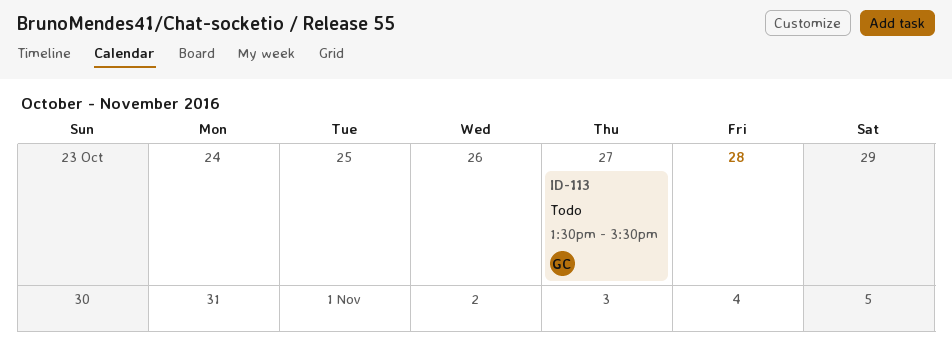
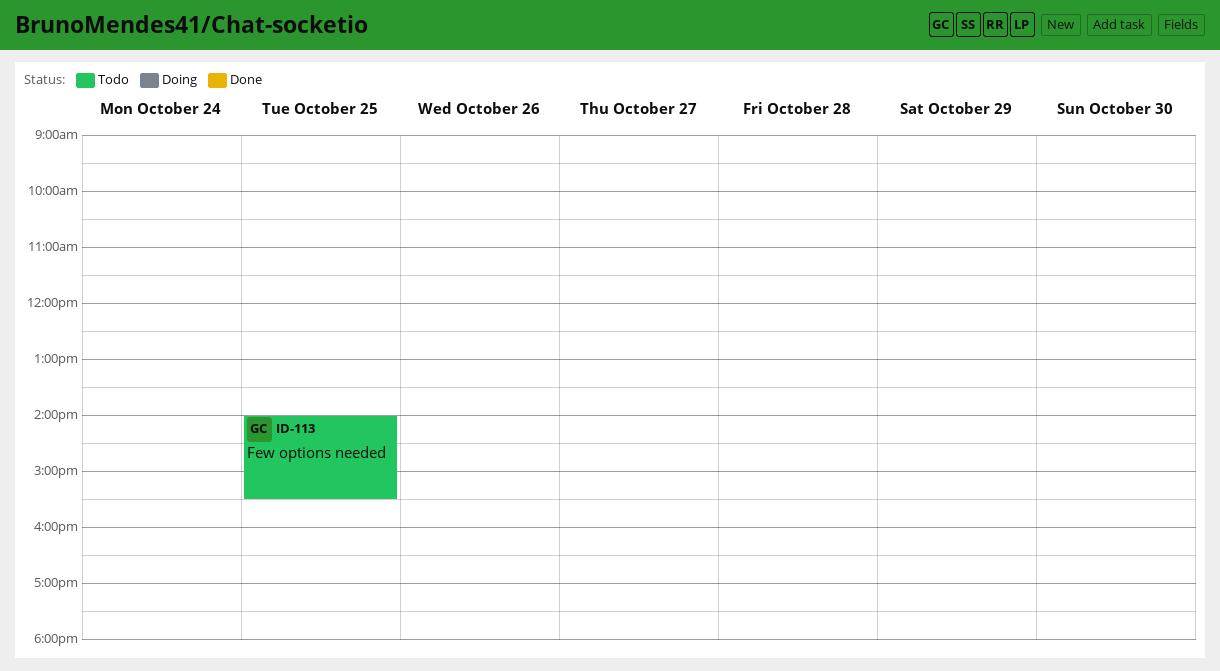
ID-113, day: Oct 27 -> Oct 25
ID-113, begins: 13:30 -> 14:00

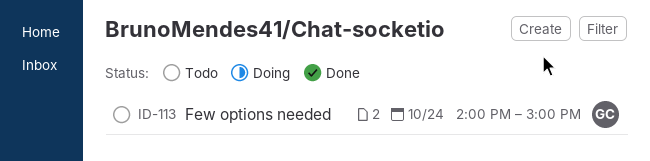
ID-113, day: Oct 25 -> Oct 24
ID-113, ends: 15:30 -> 15:00

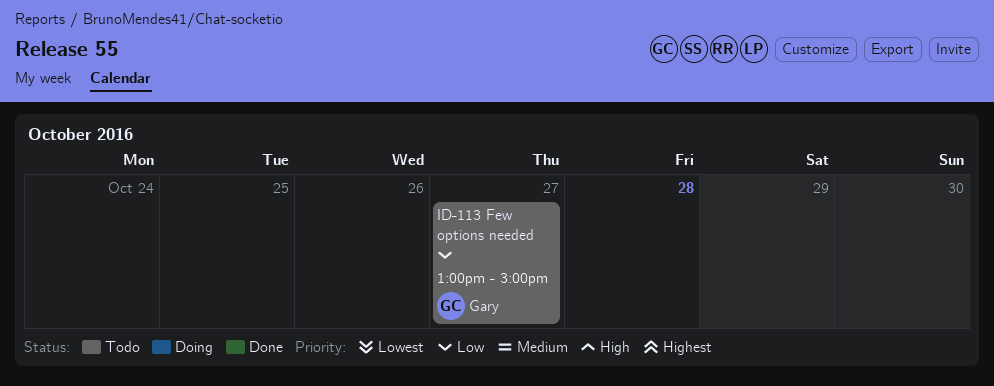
ID-113, day: Oct 24 -> Oct 27
ID-113, begins: 14:00 -> 13:00

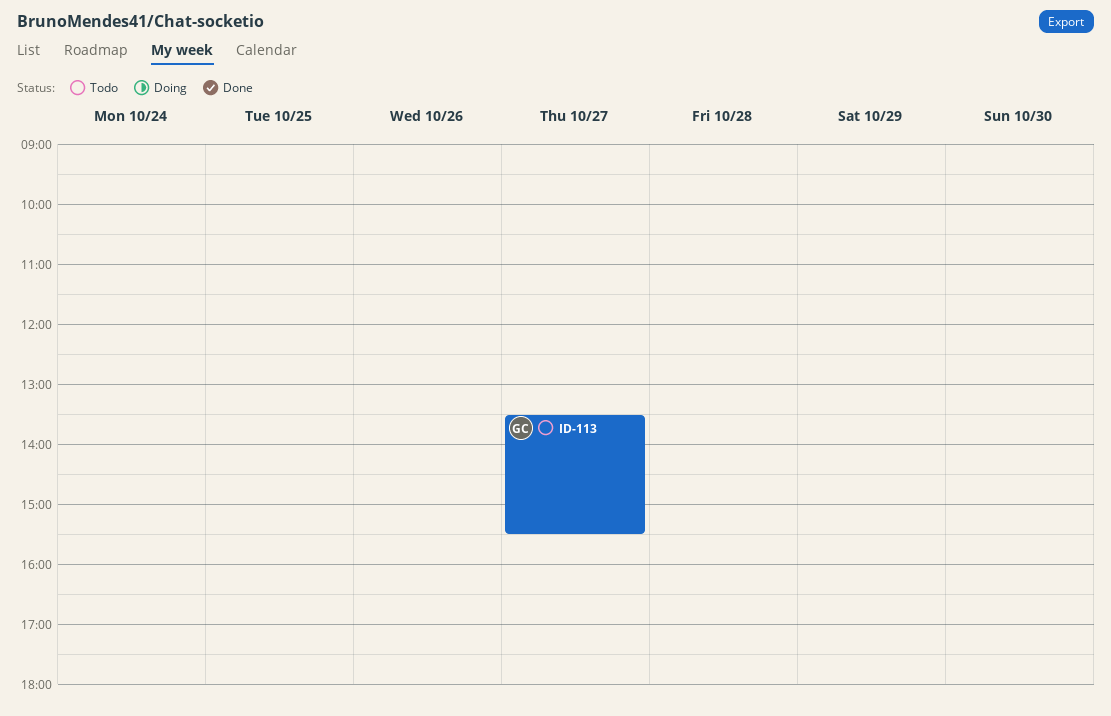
ID-113, begins: 13:00 -> 13:30
ID-113, ends: 15:00 -> 15:30

